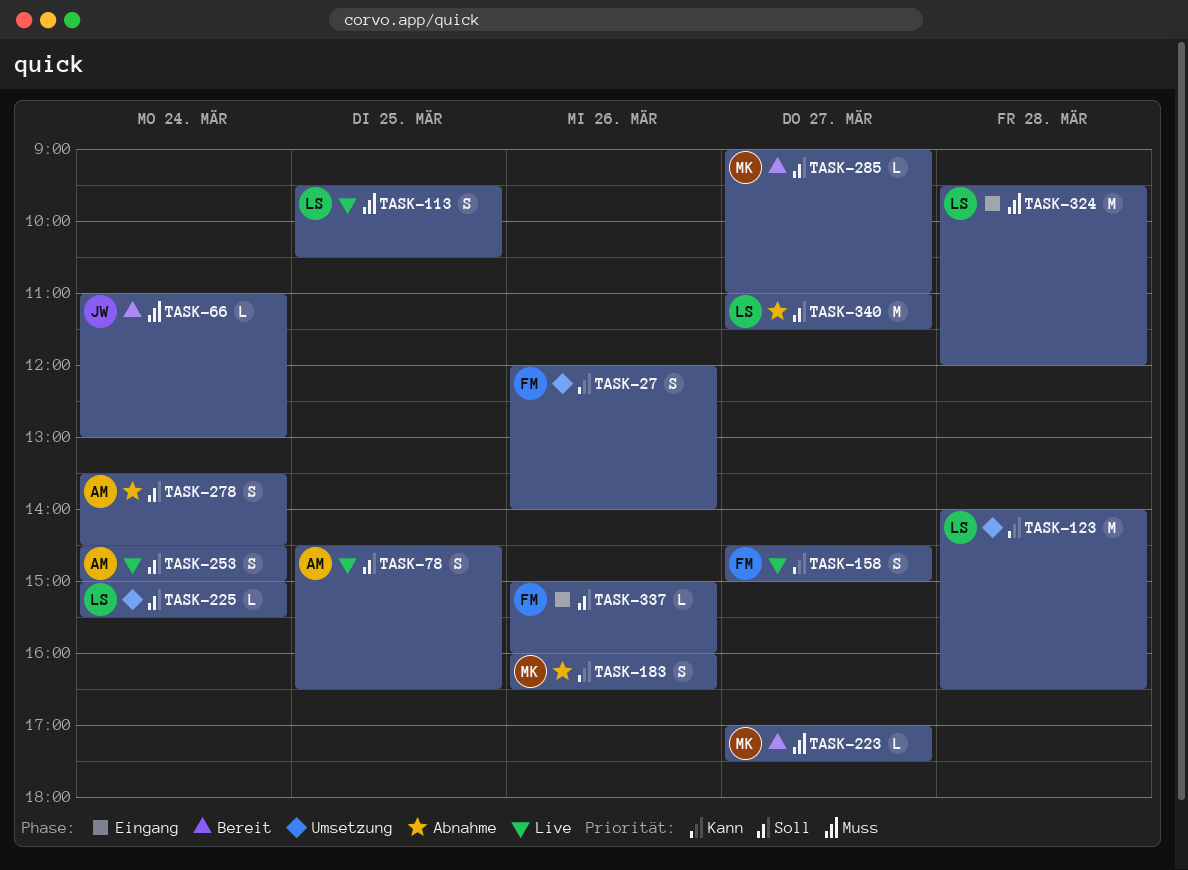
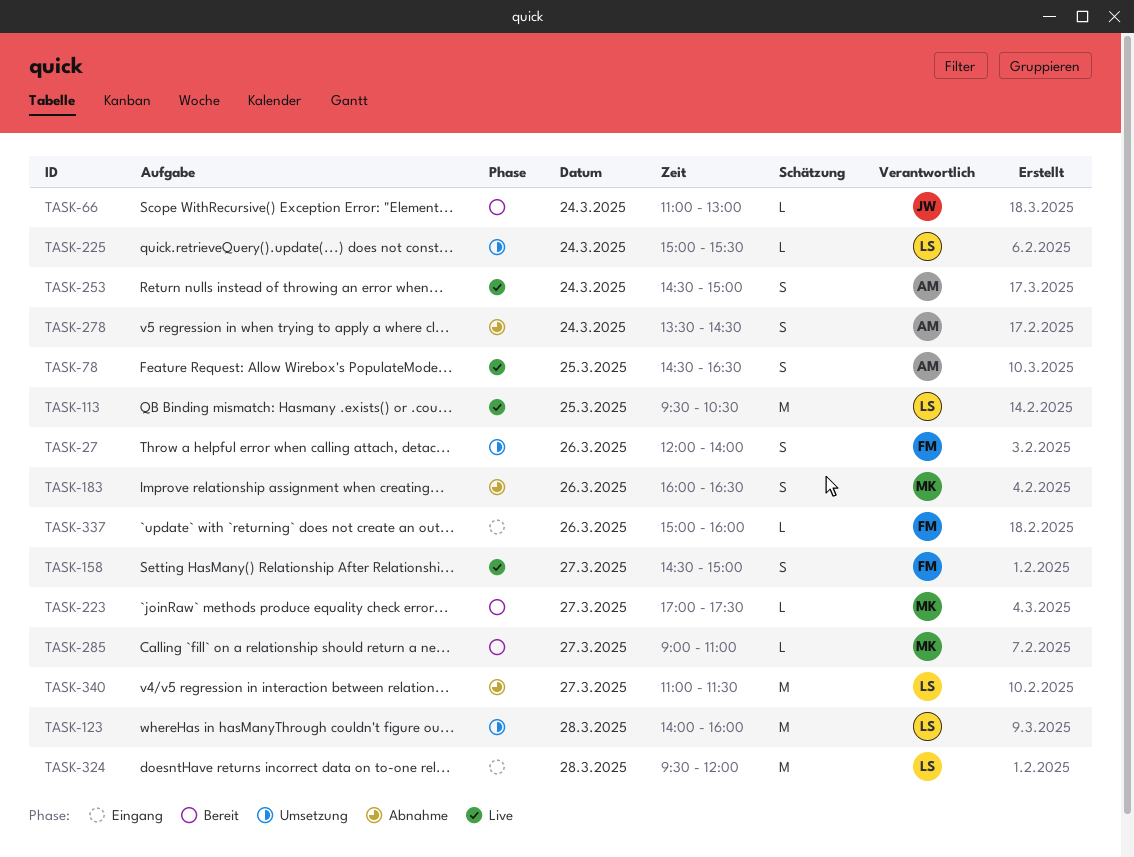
TASK-113, estimate: S -> M
TASK-123, ends: 16:30 -> 16:00

